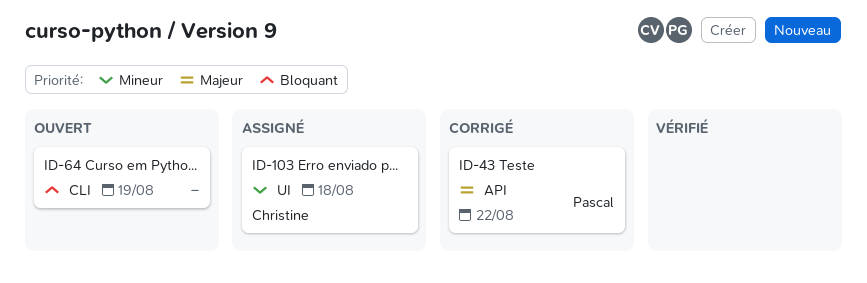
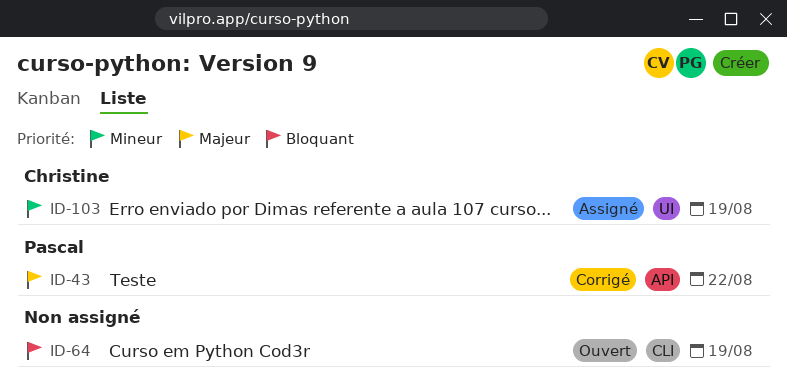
ID-103, due: Aug 18 -> Aug 19

